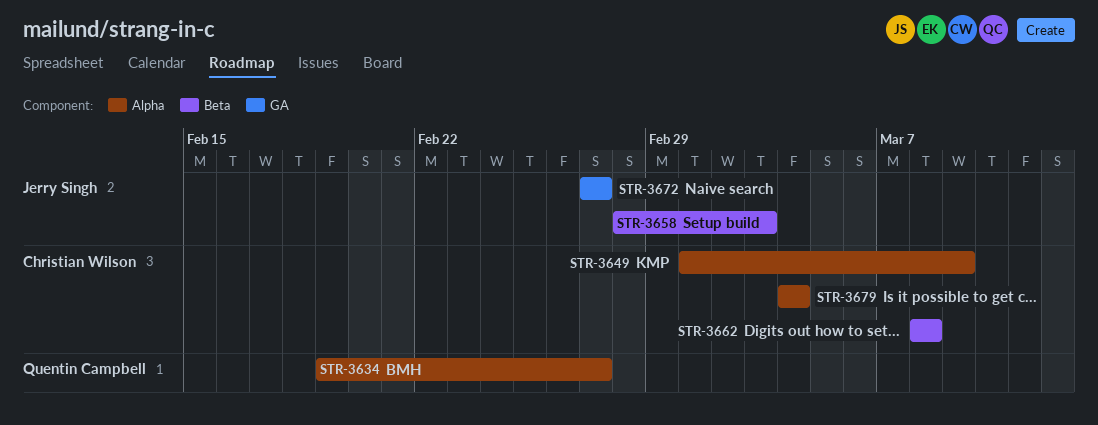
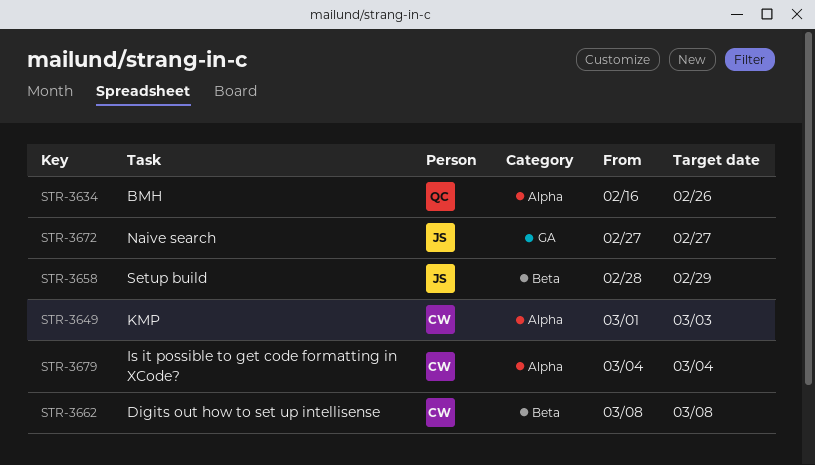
STR-3634, start: Feb 19 -> Feb 16
STR-3634, due: Feb 27 -> Feb 26
STR-3649, due: Mar 9 -> Mar 3
STR-3658, due: Mar 3 -> Feb 29

